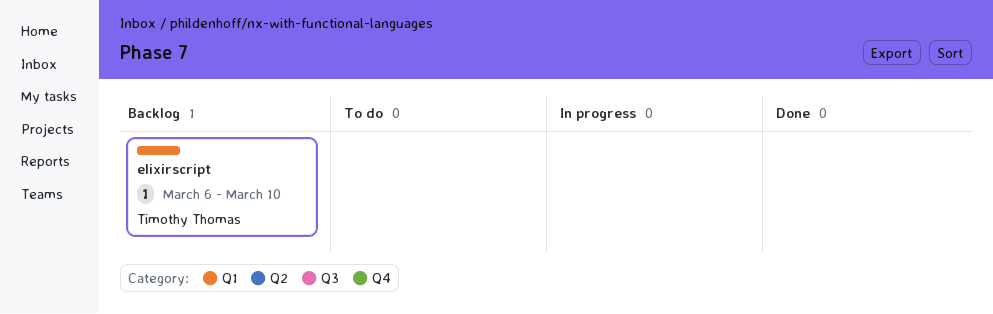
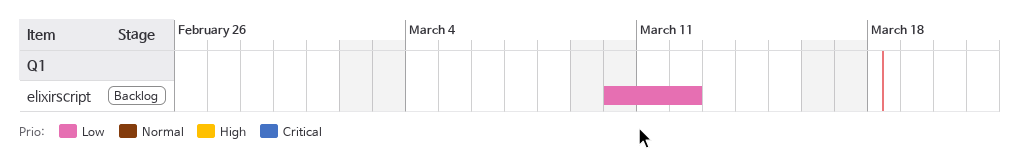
elixirscript, start: Mar 6 -> Mar 10
elixirscript, due: Mar 10 -> Mar 12

